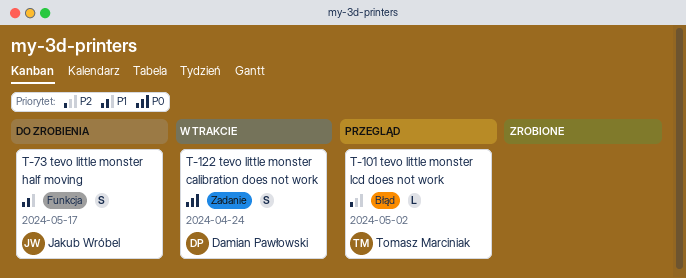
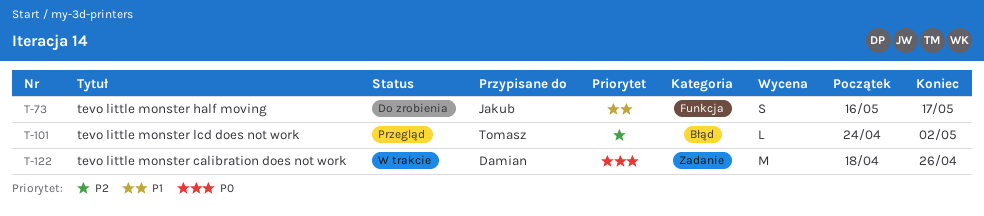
T-122, estimate: S -> M
T-122, due: Apr 24 -> Apr 26

